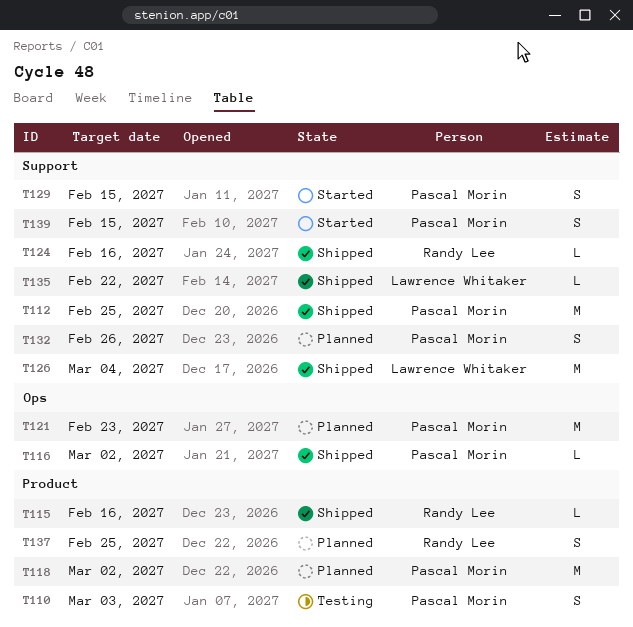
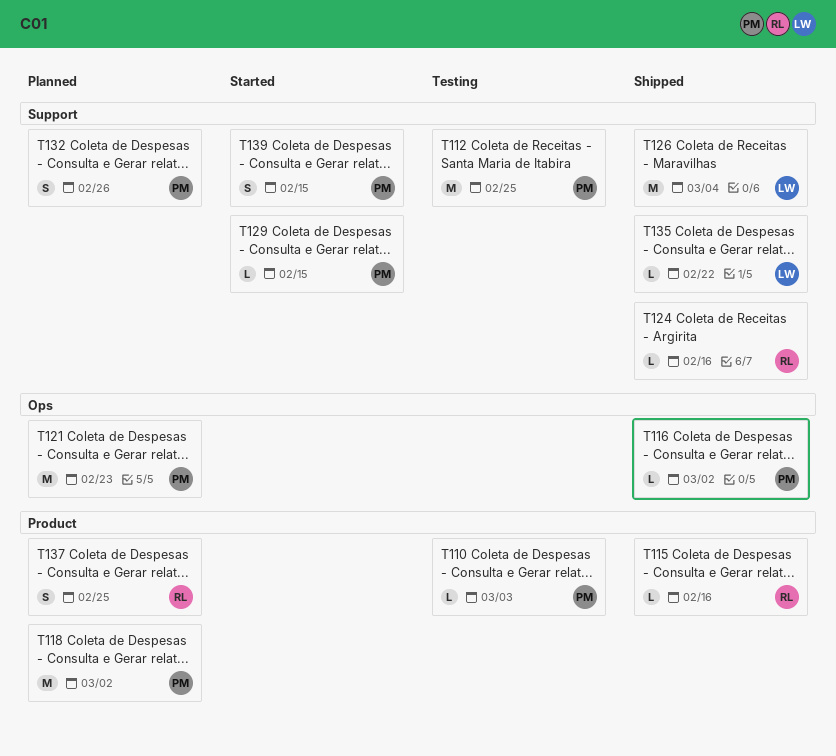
T110, estimate: S -> L
T112, status: Shipped -> Testing
T129, estimate: S -> L

